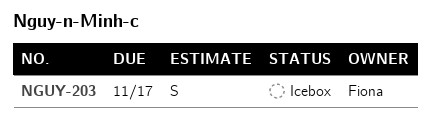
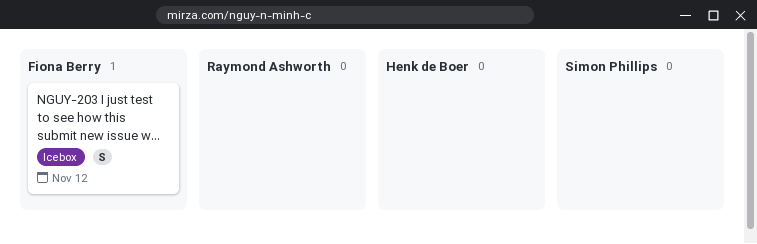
NGUY-203, due: Nov 17 -> Nov 12

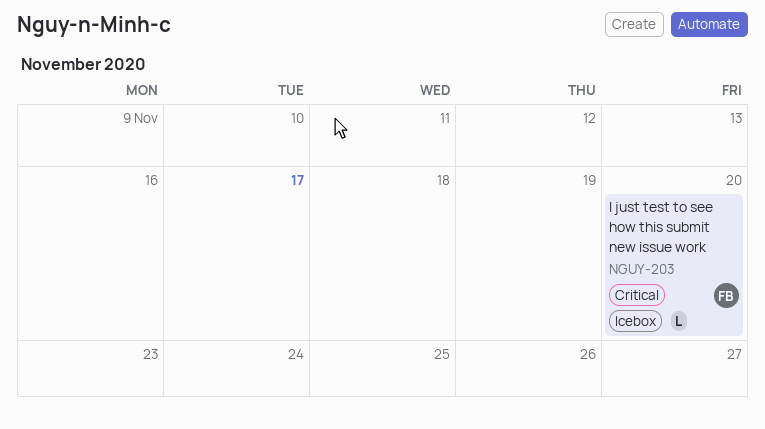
NGUY-203, estimate: S -> L
NGUY-203, due: Nov 12 -> Nov 20

